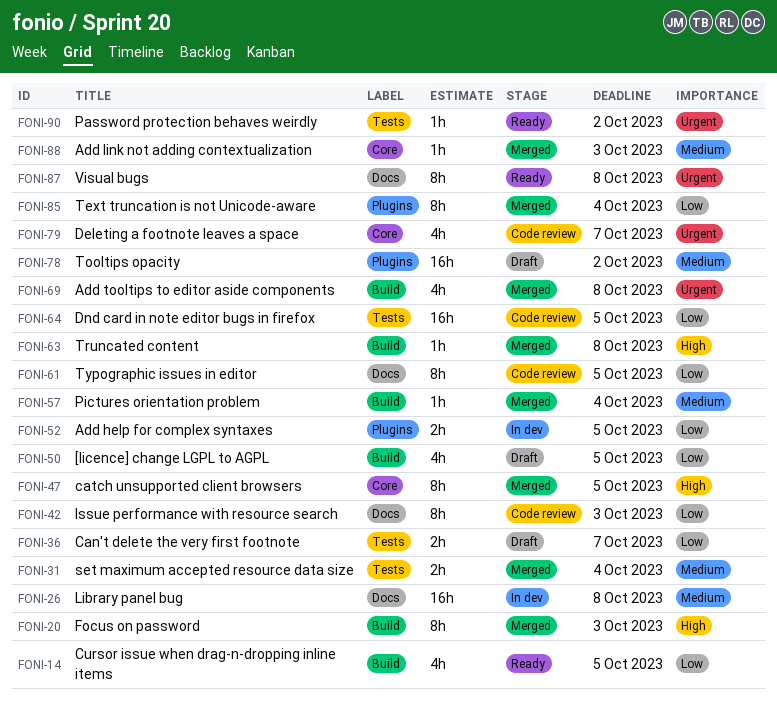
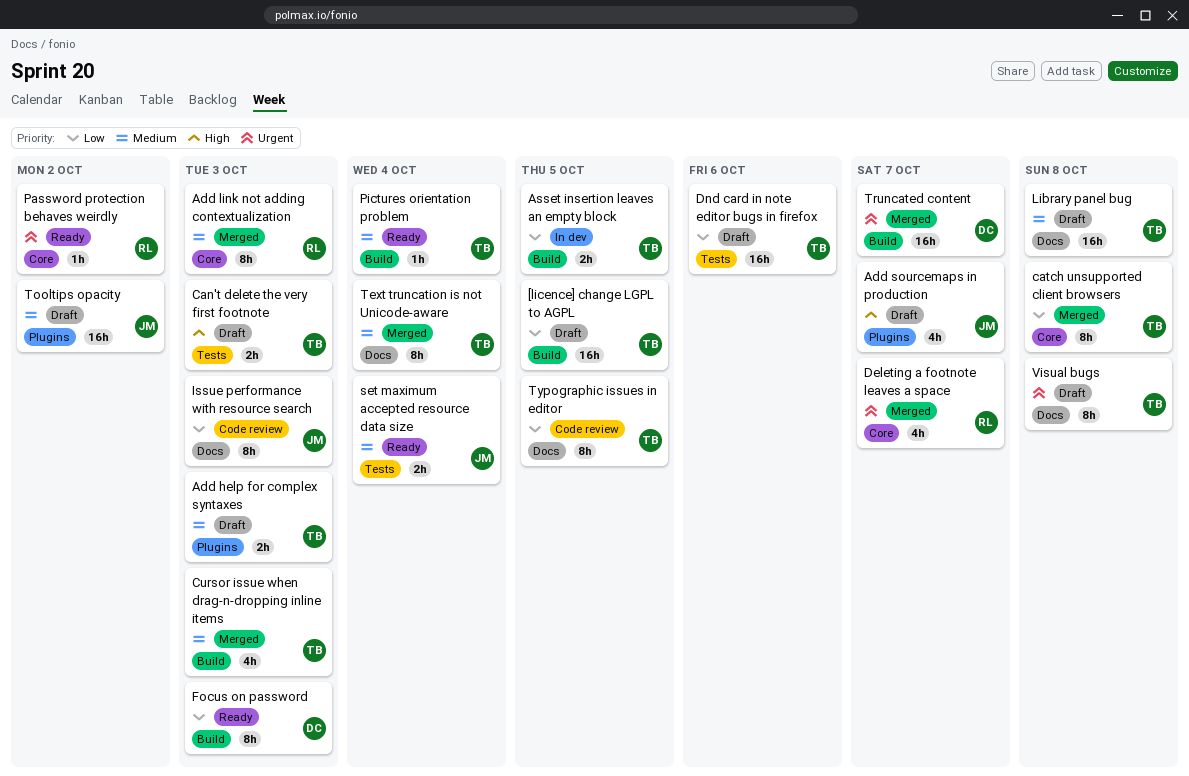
[licence] change LGPL to AGPL, estimate: 4h -> 16h
Add help for complex syntaxes, status: In dev -> Draft
Add help for complex syntaxes, priority: Low -> Medium
Add help for complex syntaxes, due: Oct 5 -> Oct 3
Add link not adding contextualization, estimate: 1h -> 8h
Add sourcemaps in production: none -> present
Add tooltips to editor aside components: present -> none
Asset insertion leaves an empty block: none -> present
Can't delete the very first footnote, priority: Low -> High
Can't delete the very first footnote, due: Oct 7 -> Oct 3
catch unsupported client browsers, priority: High -> Low
catch unsupported client browsers, due: Oct 5 -> Oct 8
Cursor issue when drag-n-dropping inline items, status: Ready -> Merged
Cursor issue when drag-n-dropping inline items, priority: Low -> Medium
Cursor issue when drag-n-dropping inline items, due: Oct 5 -> Oct 3
Deleting a footnote leaves a space, status: Code review -> Merged
Dnd card in note editor bugs in firefox, status: Code review -> Draft
Dnd card in note editor bugs in firefox, due: Oct 5 -> Oct 6
Focus on password, status: Merged -> Ready
Focus on password, priority: High -> Low
Library panel bug, status: In dev -> Draft
Password protection behaves weirdly, label: Tests -> Core
Pictures orientation problem, status: Merged -> Ready
set maximum accepted resource data size, status: Merged -> Ready
Text truncation is not Unicode-aware, priority: Low -> Medium
Text truncation is not Unicode-aware, label: Plugins -> Docs
Truncated content, priority: High -> Urgent
Truncated content, estimate: 1h -> 16h
Truncated content, due: Oct 8 -> Oct 7
Visual bugs, status: Ready -> Draft

